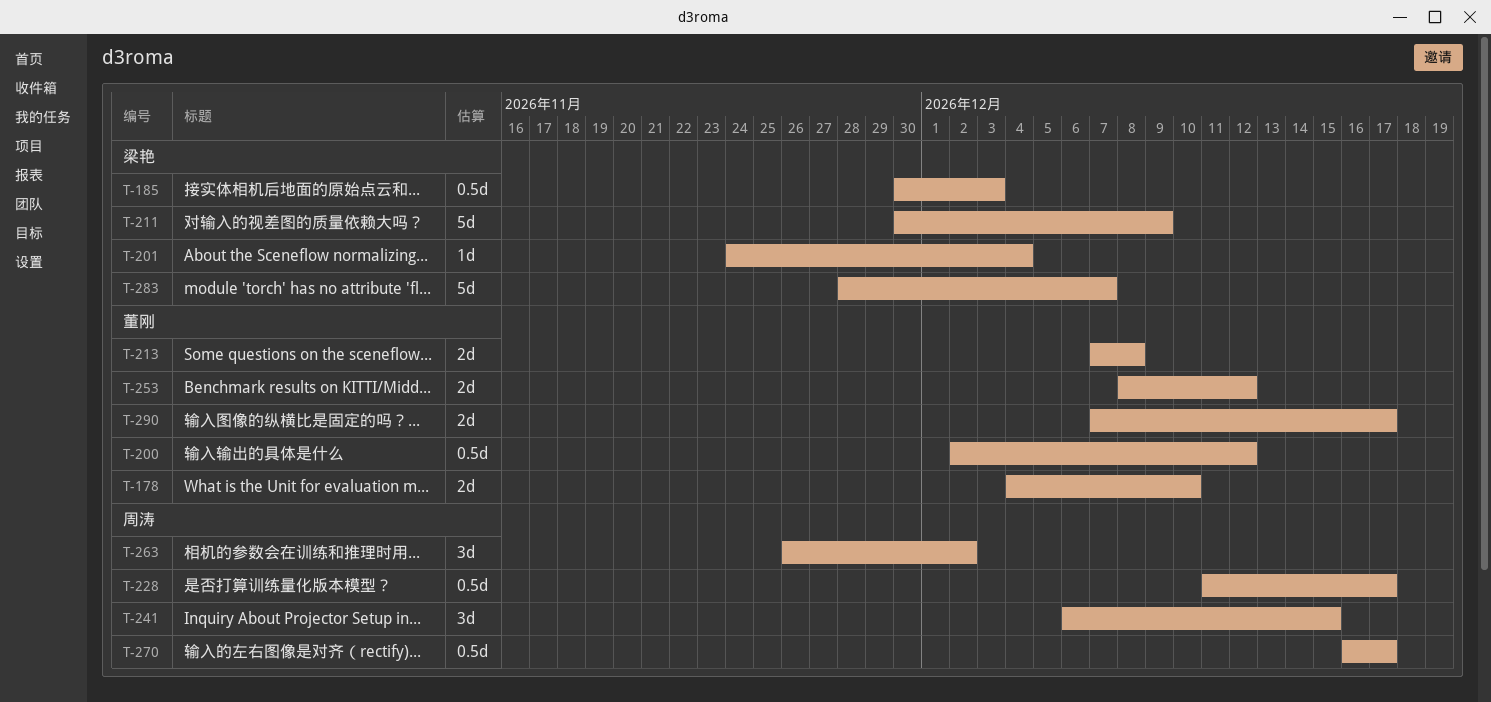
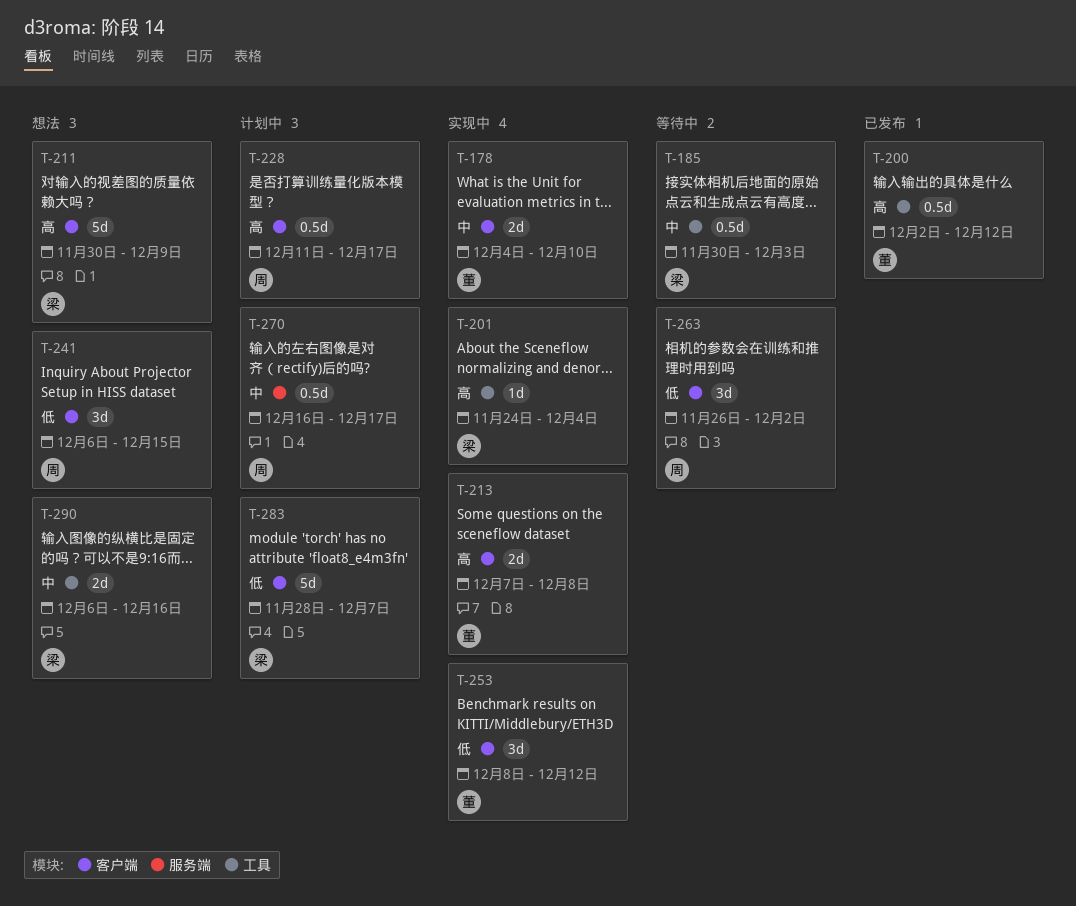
T-253, estimate: 2d -> 3d
T-290, owner: 董刚 -> 梁艳
T-290, start: Dec 7 -> Dec 6
T-290, due: Dec 17 -> Dec 16

